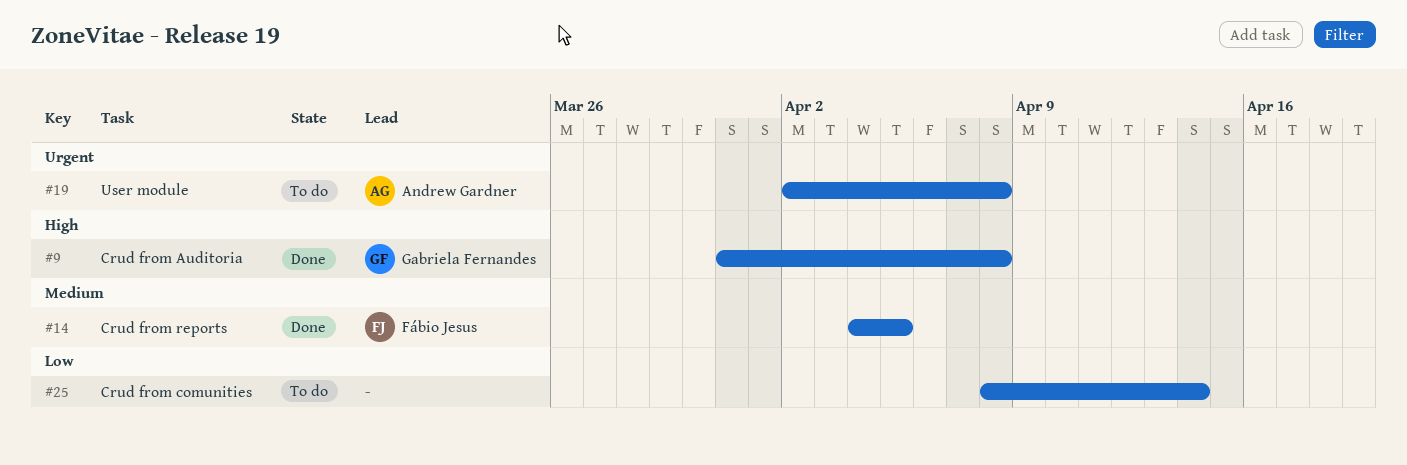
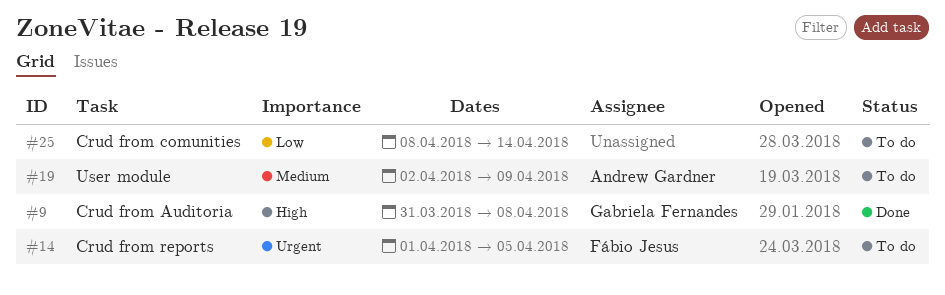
#14, status: Done -> To do
#14, priority: Medium -> Urgent
#14, start: Apr 4 -> Apr 1
#19, priority: Urgent -> Medium
#19, due: Apr 8 -> Apr 9

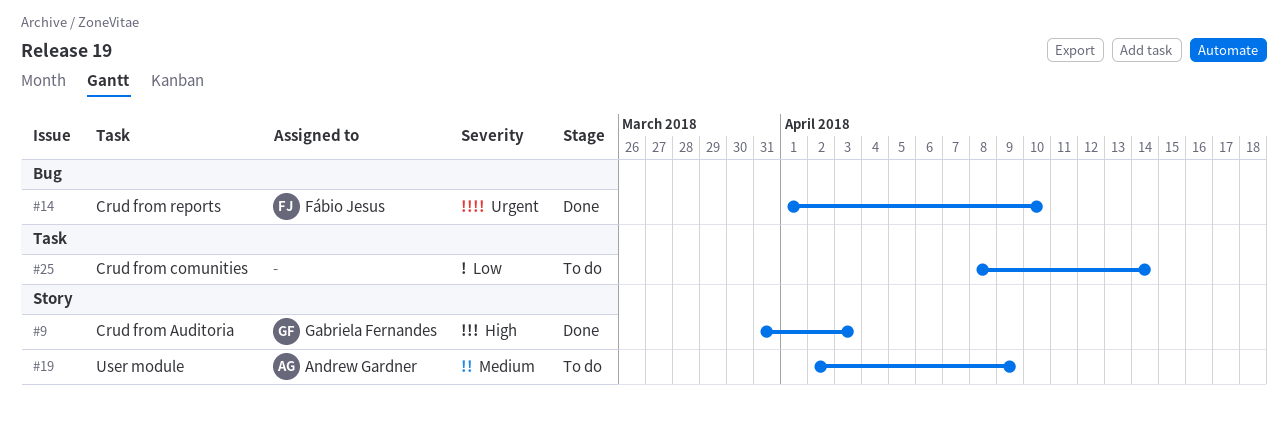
#9, due: Apr 8 -> Apr 3
#14, status: To do -> Done
#14, due: Apr 5 -> Apr 10

